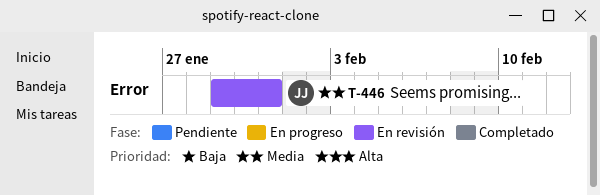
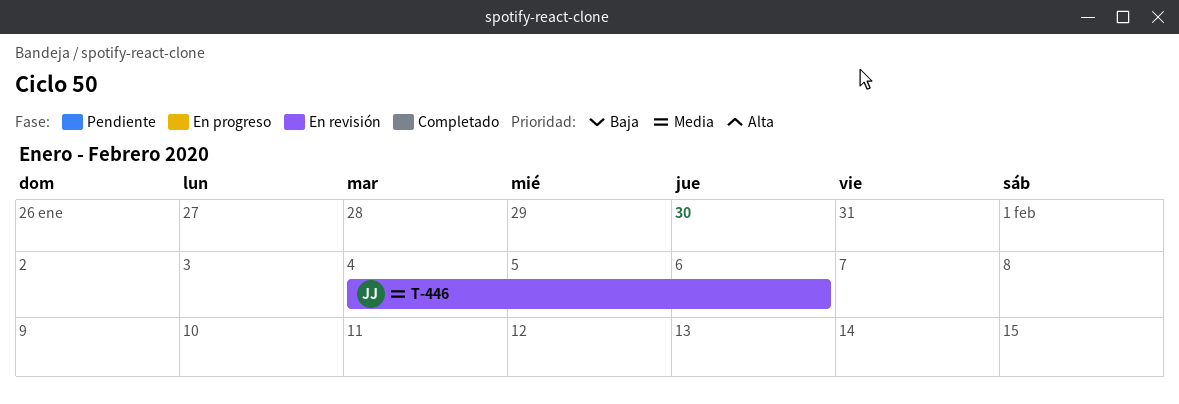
T-446, start: Jan 29 -> Feb 4
T-446, due: Jan 31 -> Feb 6

